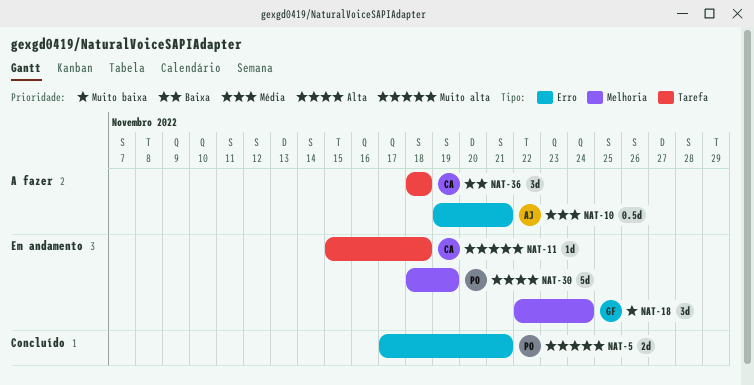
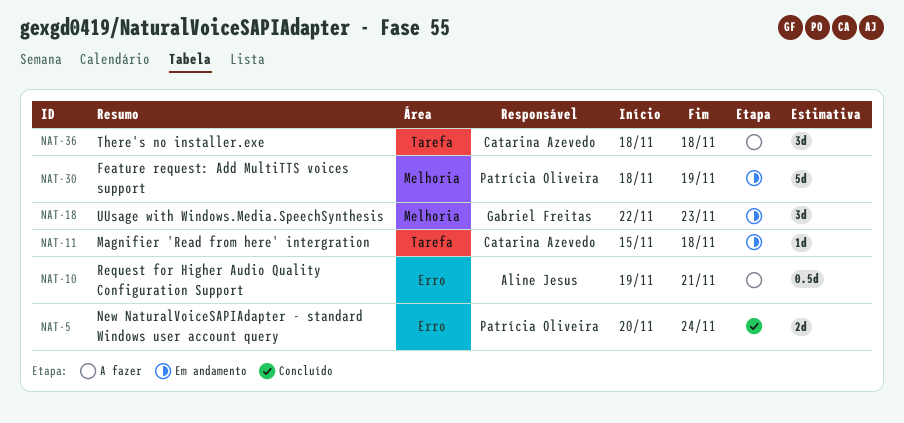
NAT-5, start: Nov 17 -> Nov 20
NAT-5, due: Nov 21 -> Nov 24
NAT-18, due: Nov 24 -> Nov 23

